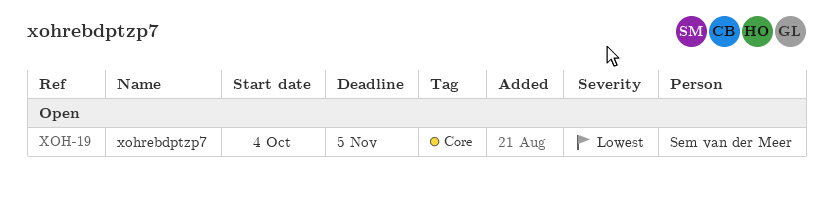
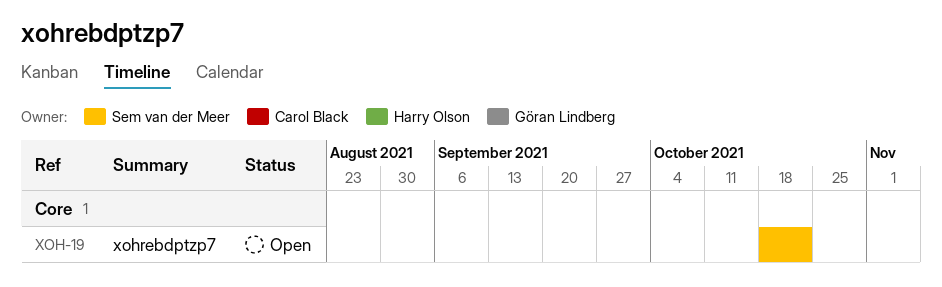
XOH-19, start: Oct 4 -> Oct 18
XOH-19, due: Nov 5 -> Oct 22

